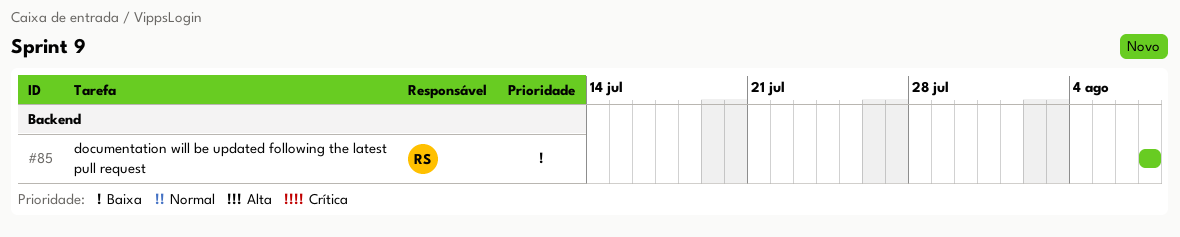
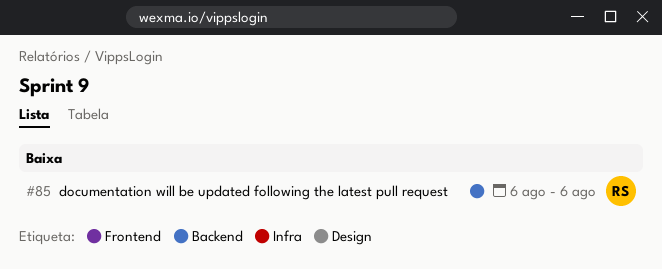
#85, start: Aug 7 -> Aug 6
#85, due: Aug 7 -> Aug 6

